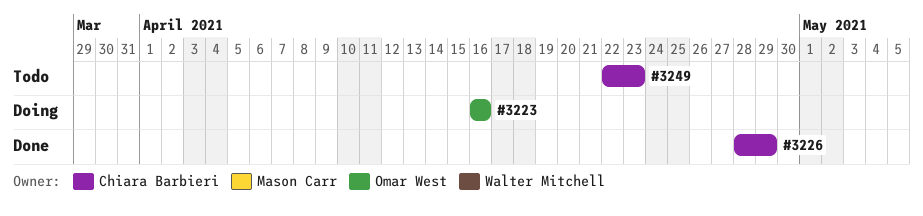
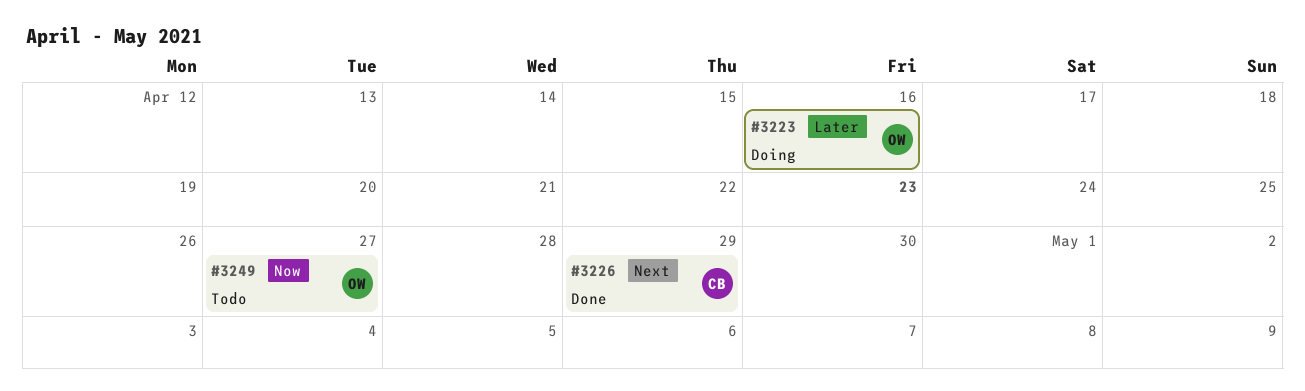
#3249, owner: Chiara Barbieri -> Omar West
#3249, due: Apr 23 -> Apr 27

